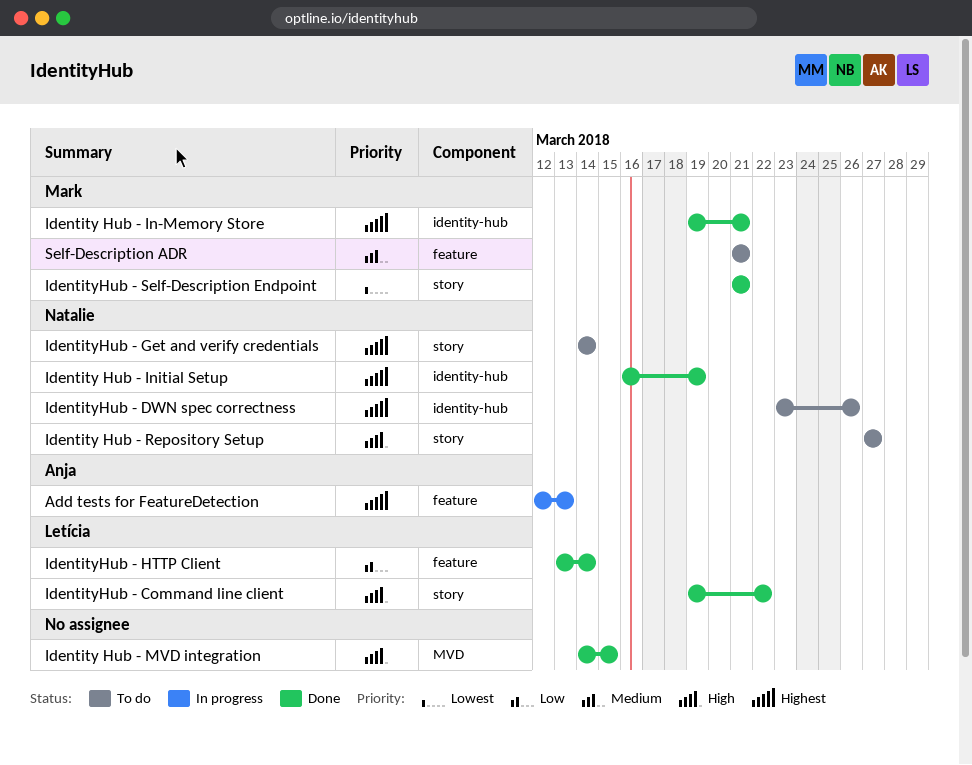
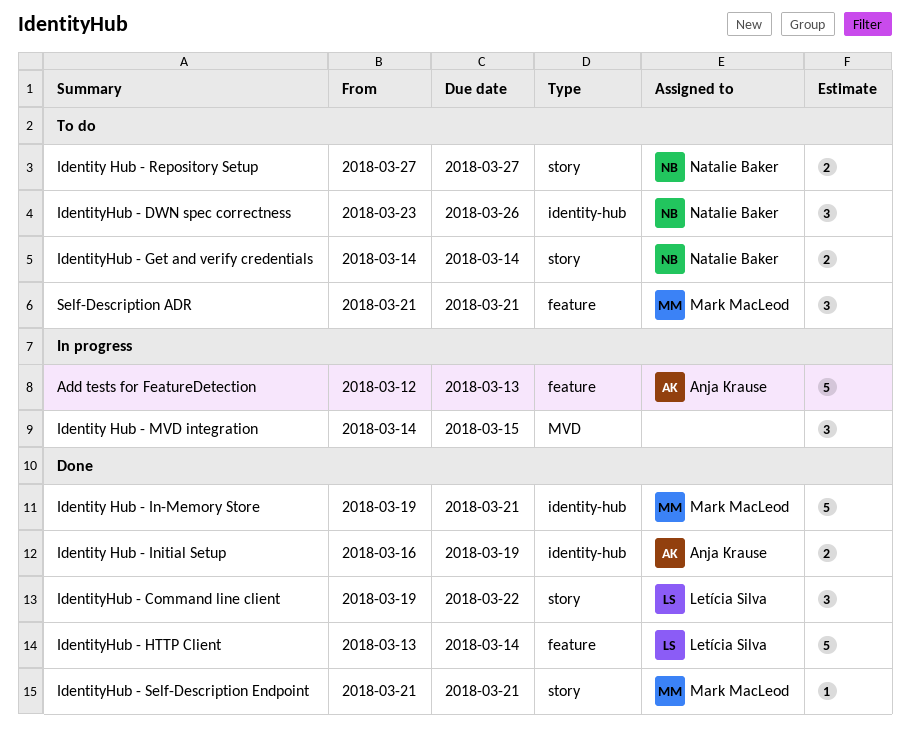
Identity Hub - Initial Setup, owner: Natalie Baker -> Anja Krause
Identity Hub - MVD integration, status: Done -> In progress

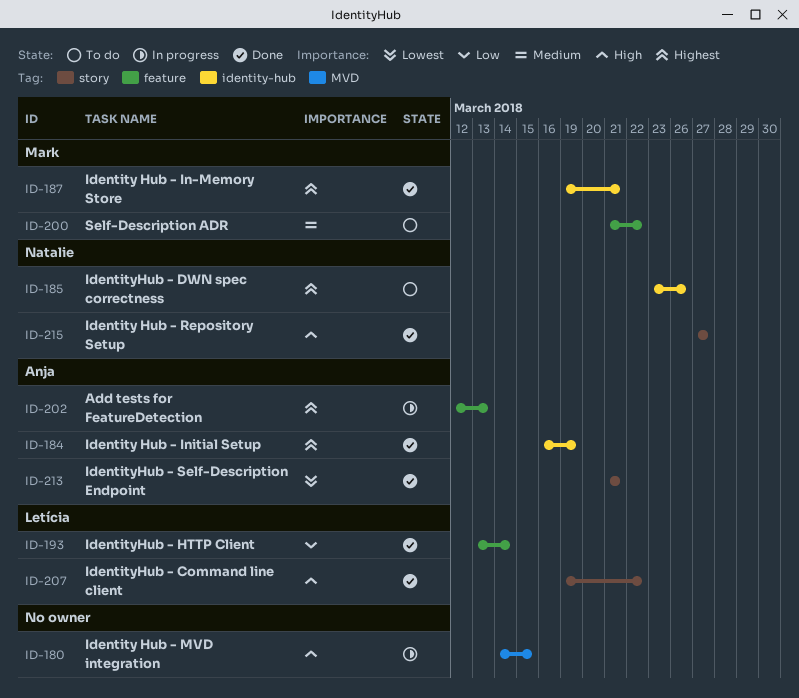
Identity Hub - Repository Setup, status: To do -> Done
IdentityHub - Get and verify credentials: present -> none
IdentityHub - Self-Description Endpoint, owner: Mark MacLeod -> Anja Krause
Self-Description ADR, due: Mar 21 -> Mar 22

